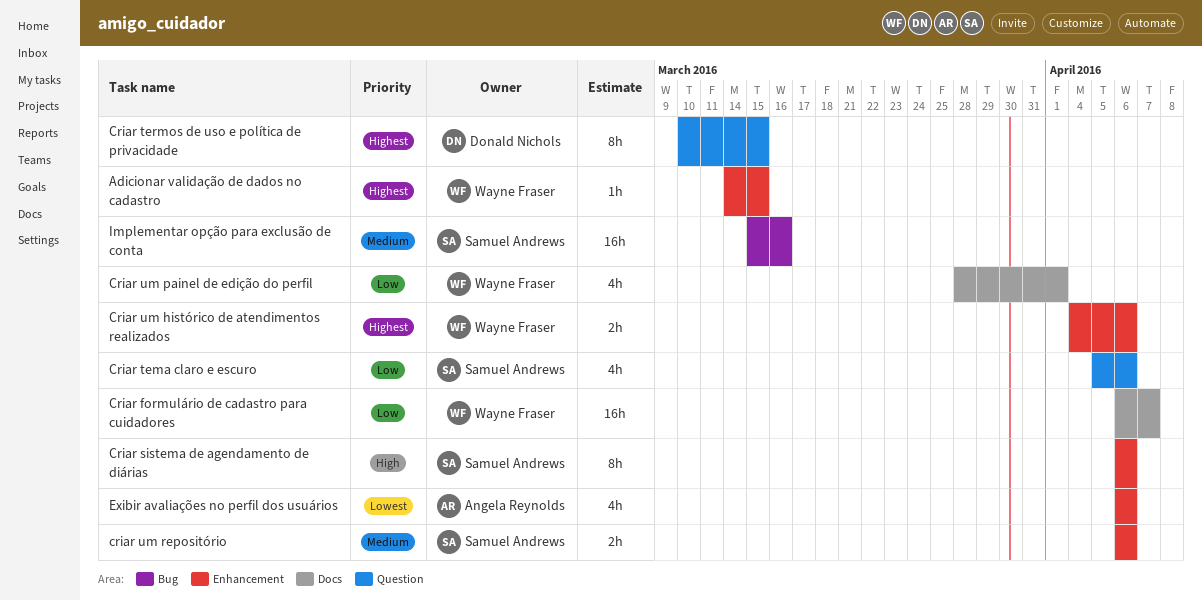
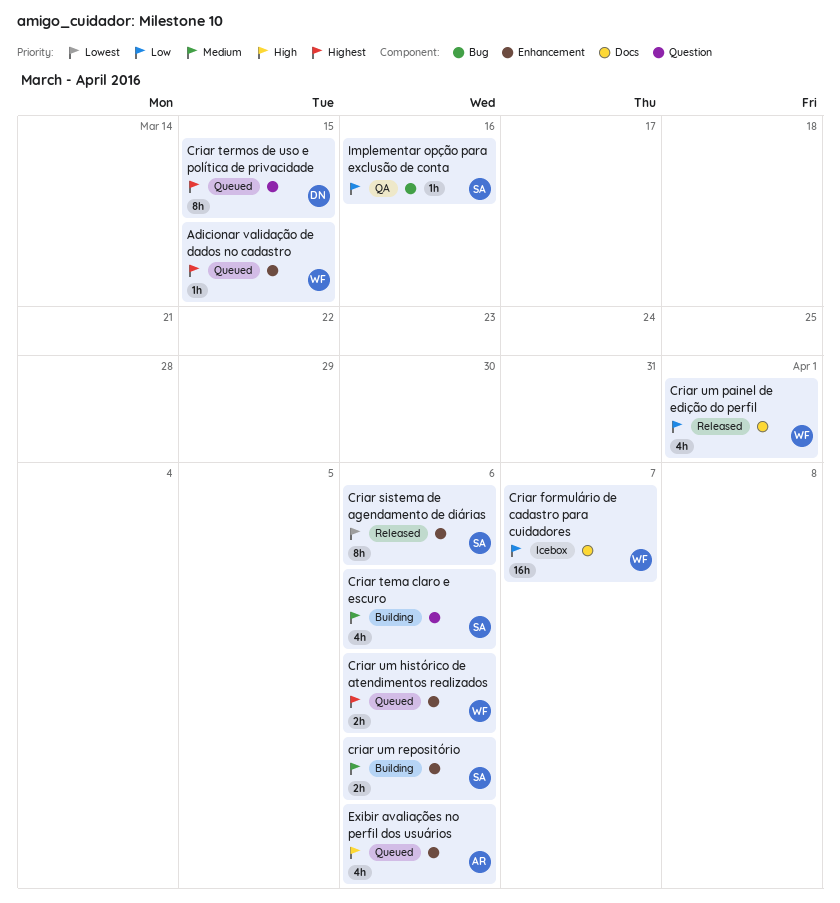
Criar sistema de agendamento de diárias, priority: High -> Lowest
Criar tema claro e escuro, priority: Low -> Medium
Exibir avaliações no perfil dos usuários, priority: Lowest -> High
Implementar opção para exclusão de conta, priority: Medium -> Low
Implementar opção para exclusão de conta, estimate: 16h -> 1h

